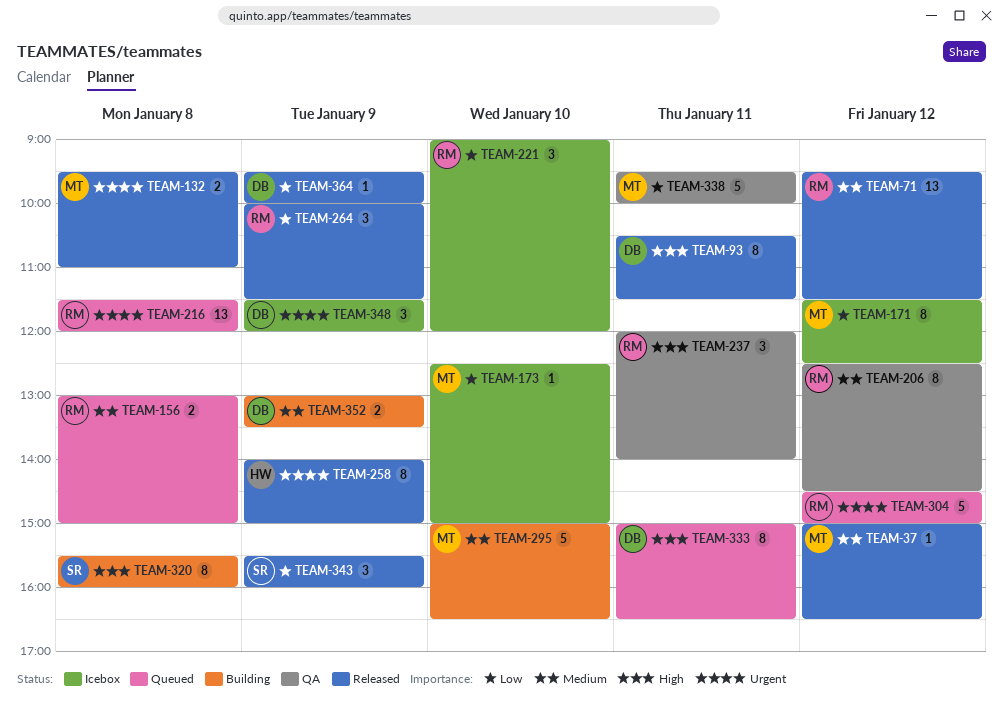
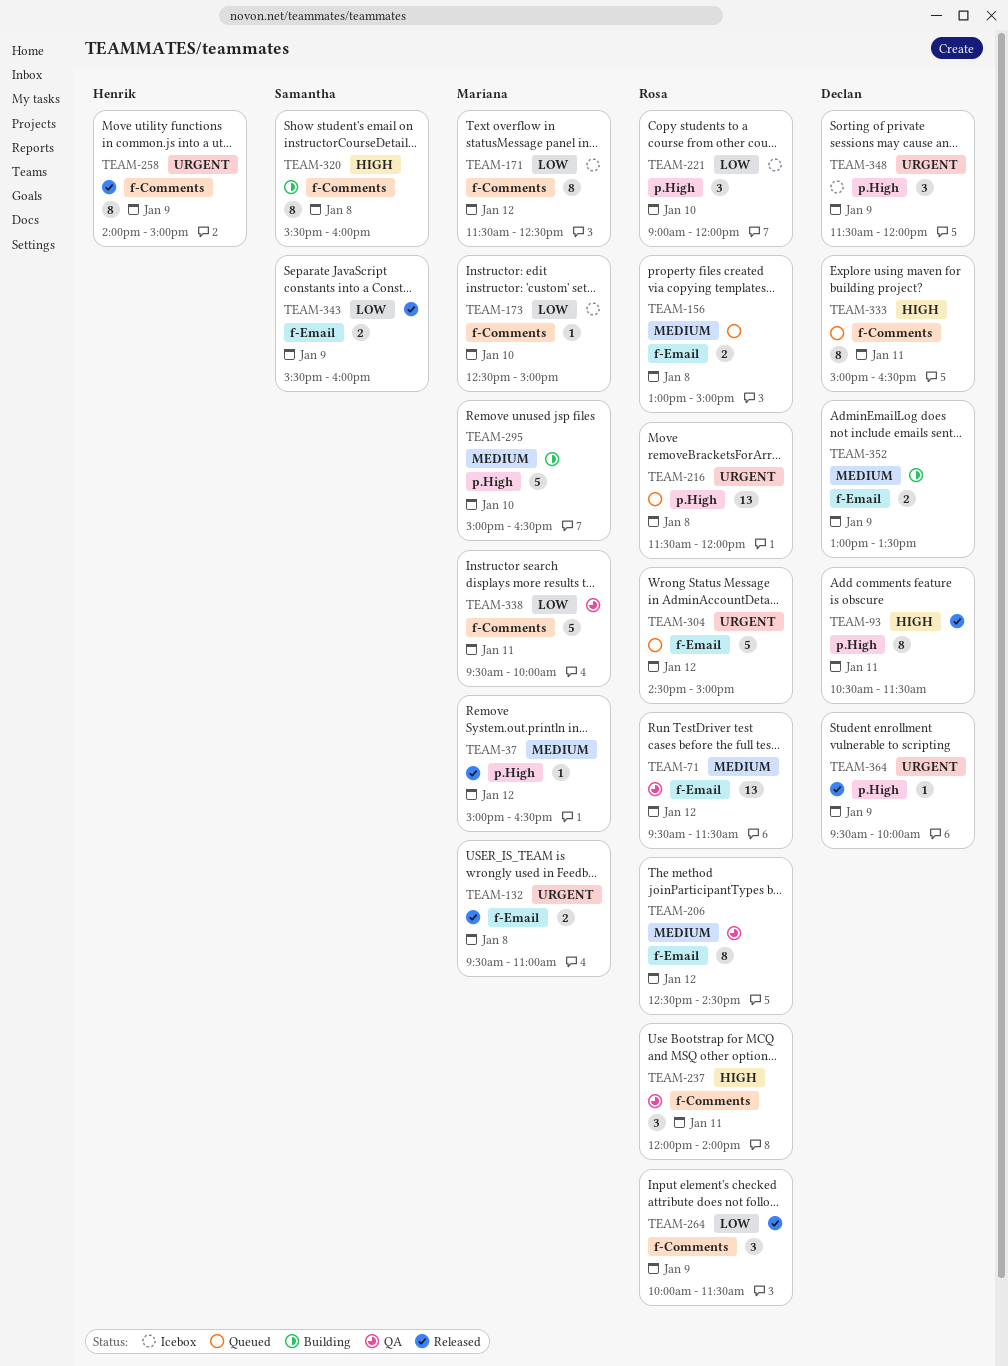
TEAM-71, status: Released -> QA
TEAM-343, estimate: 3 -> 2
TEAM-364, priority: Low -> Urgent

